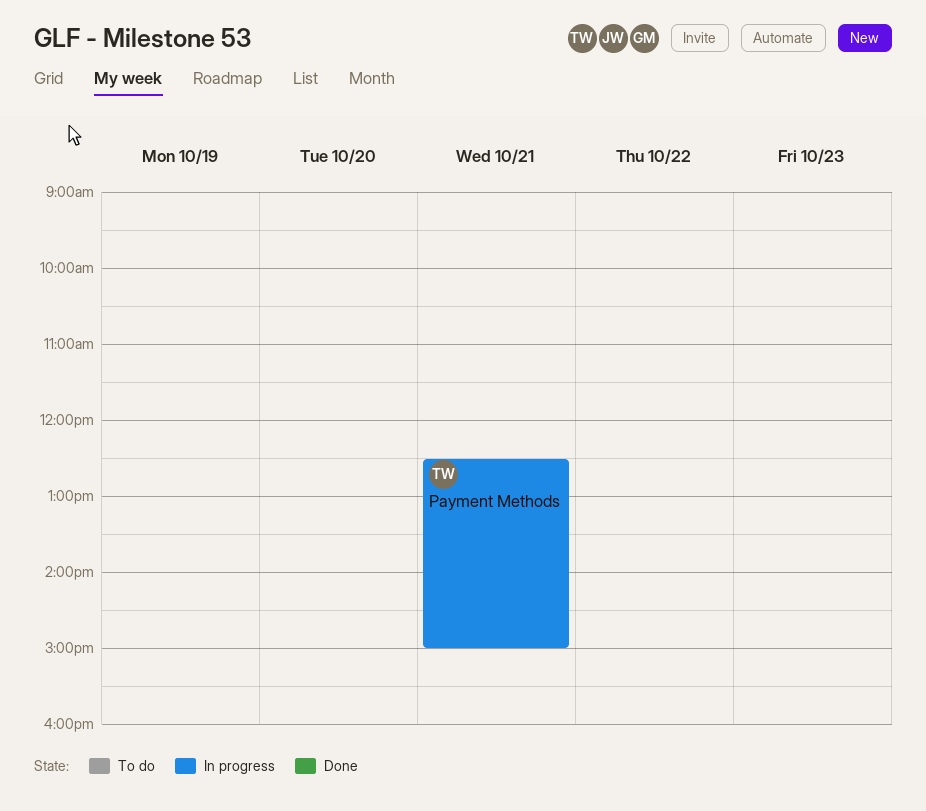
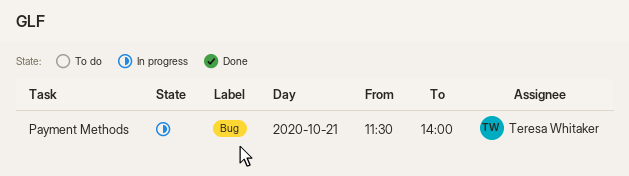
Payment Methods, begins: 12:30 -> 11:30
Payment Methods, ends: 15:00 -> 14:00

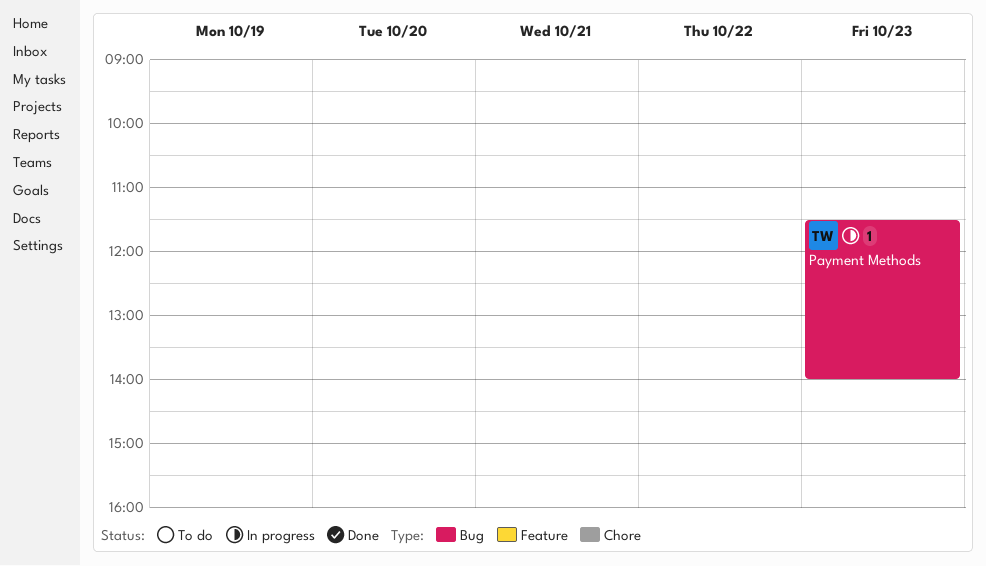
Payment Methods, day: Oct 21 -> Oct 23

